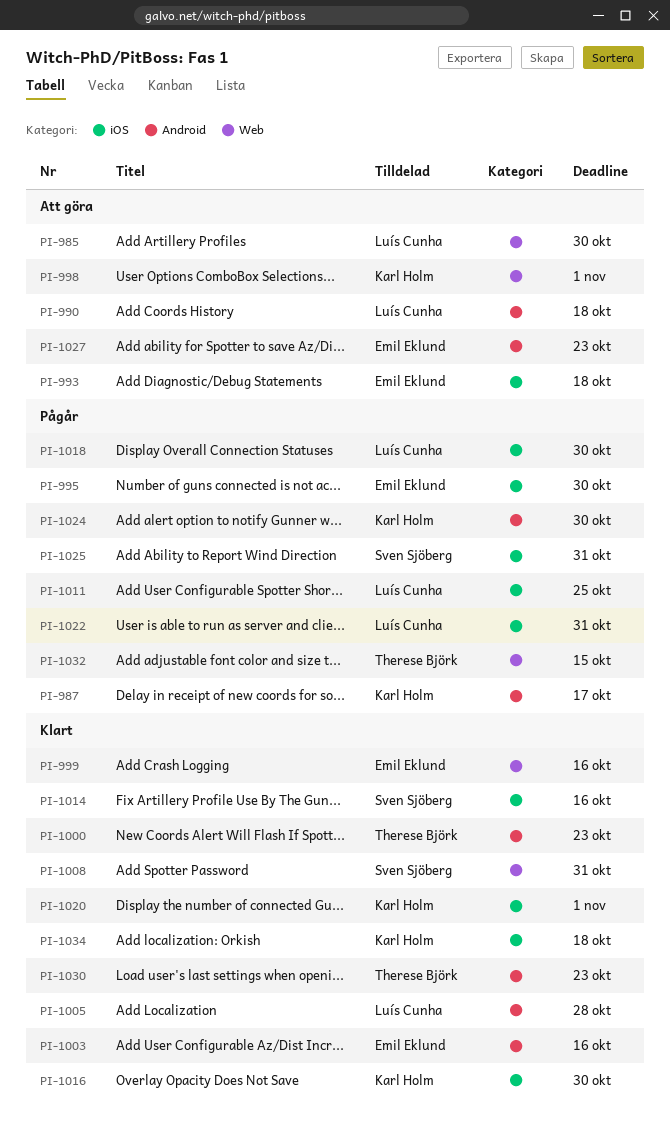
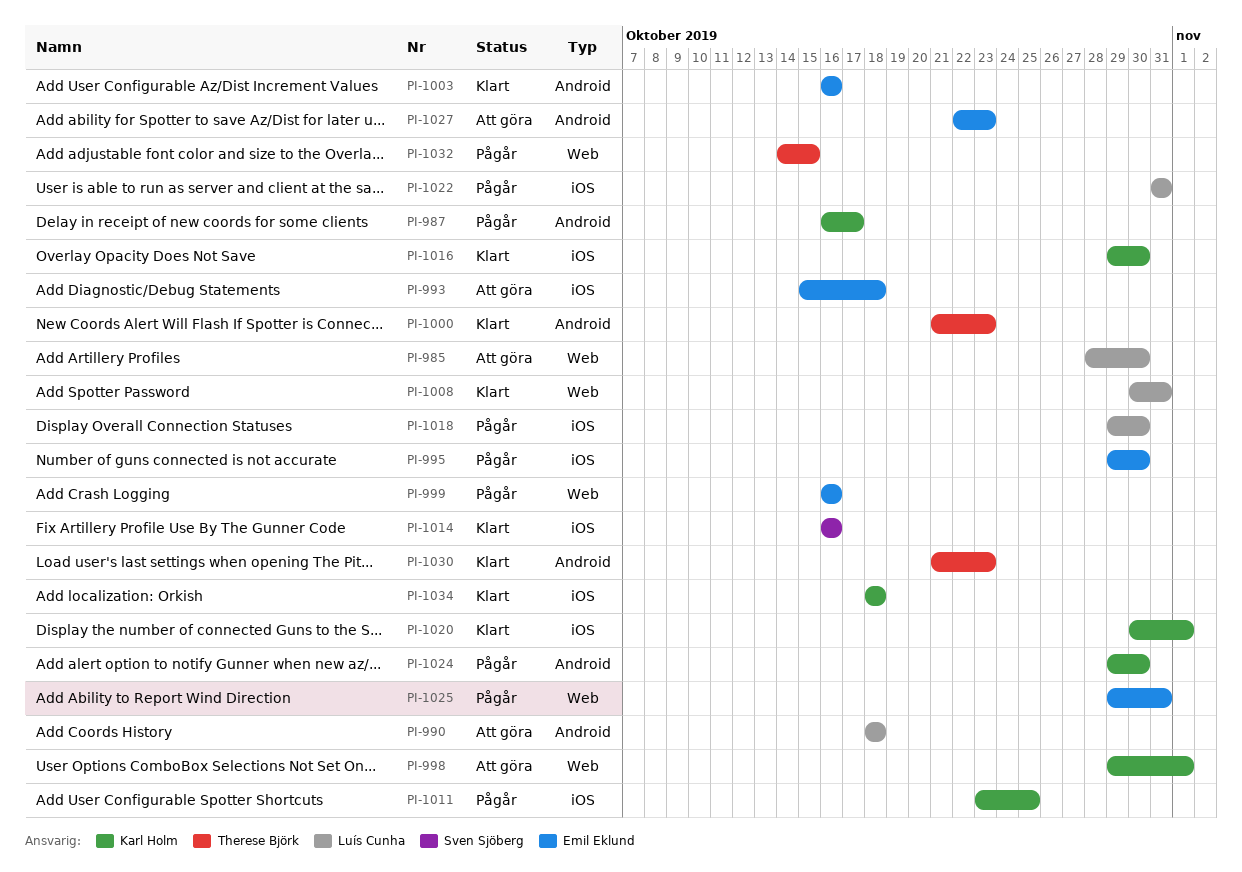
PI-999, status: Klart -> Pågår
PI-1005: present -> none
PI-1008, owner: Sven Sjöberg -> Luís Cunha
PI-1011, owner: Luís Cunha -> Karl Holm
PI-1025, owner: Sven Sjöberg -> Emil Eklund
PI-1025, label: iOS -> Web

